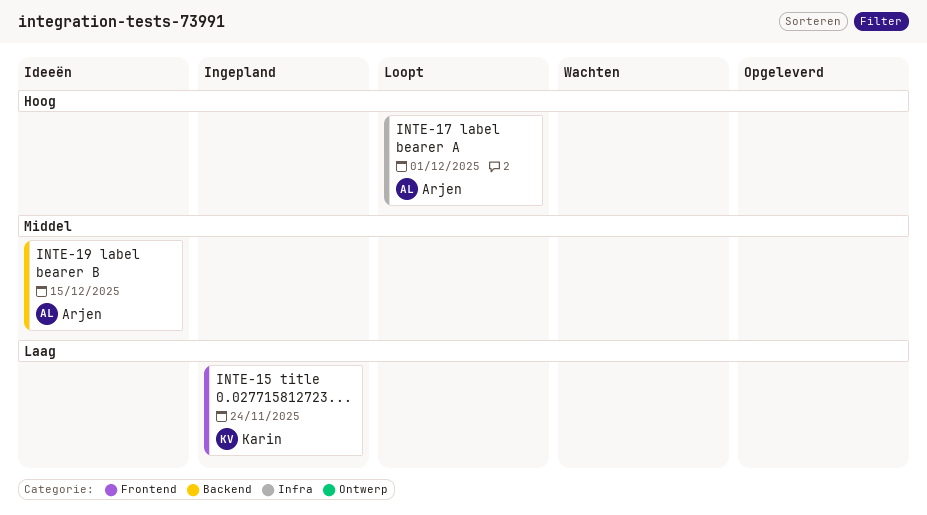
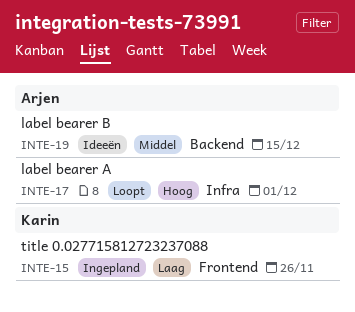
INTE-15, due: Nov 24 -> Nov 26

